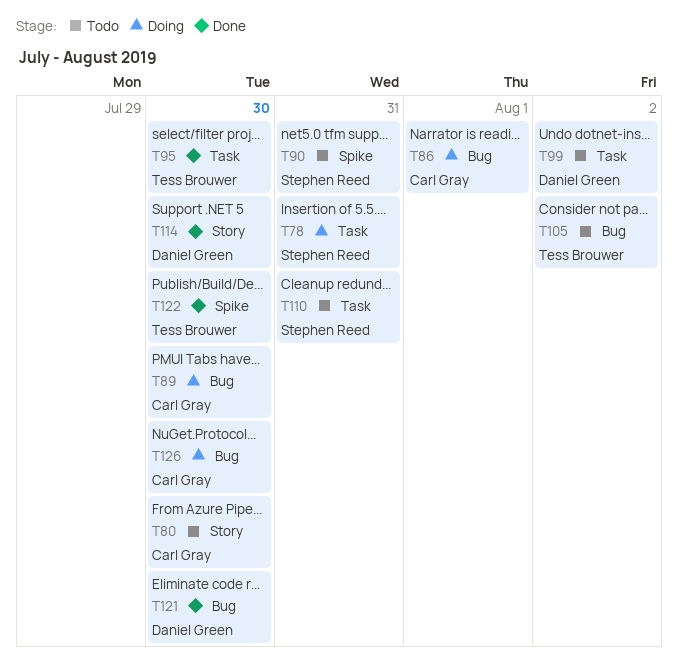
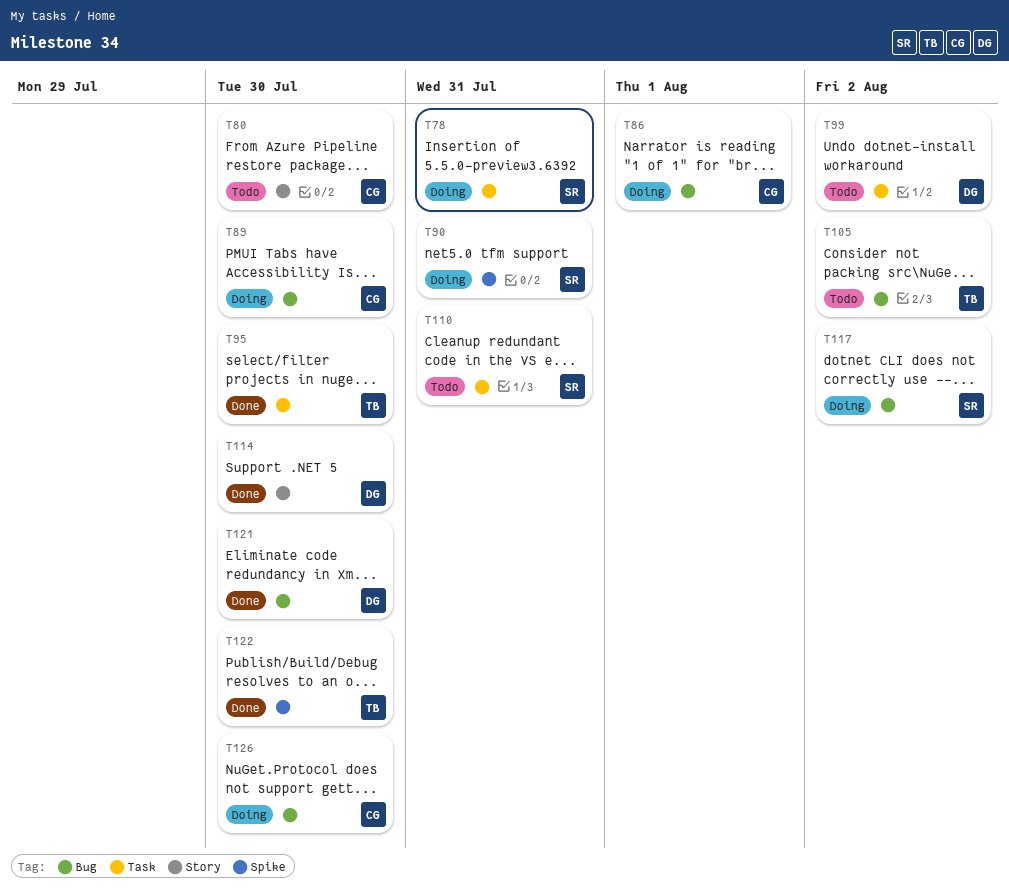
T90, status: Todo -> Doing
T117: none -> present

